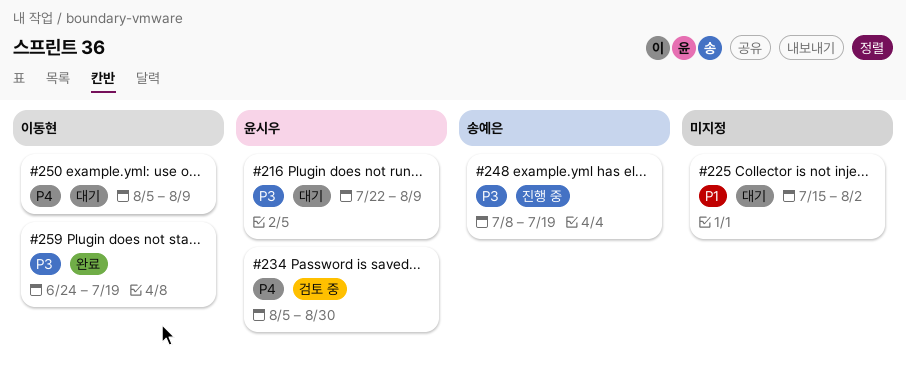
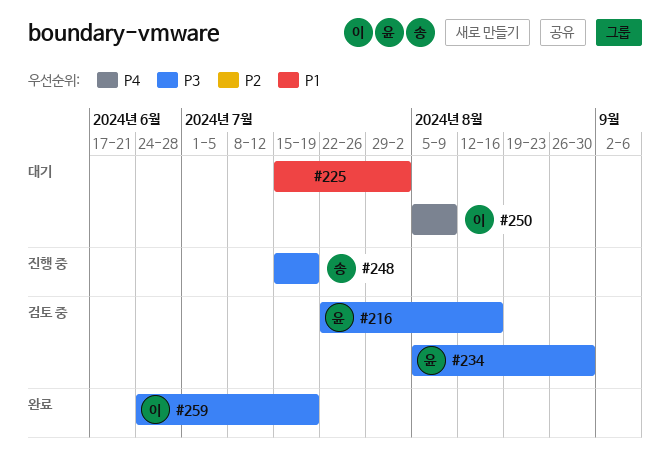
#216, status: 대기 -> 검토 중
#216, due: Aug 9 -> Aug 16
#234, priority: P4 -> P3
#248, start: Jul 8 -> Jul 15

